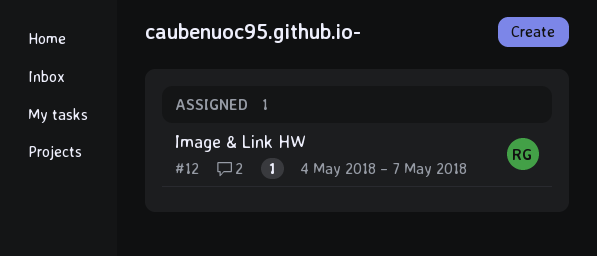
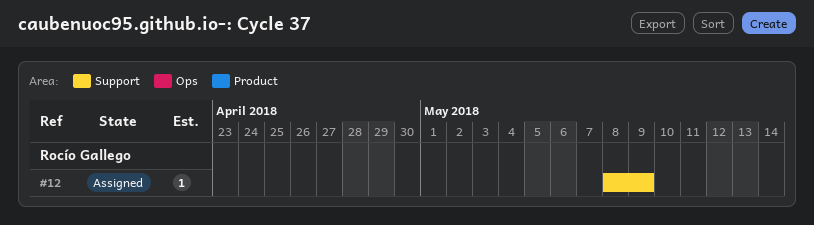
#12, start: May 4 -> May 8
#12, due: May 7 -> May 9

